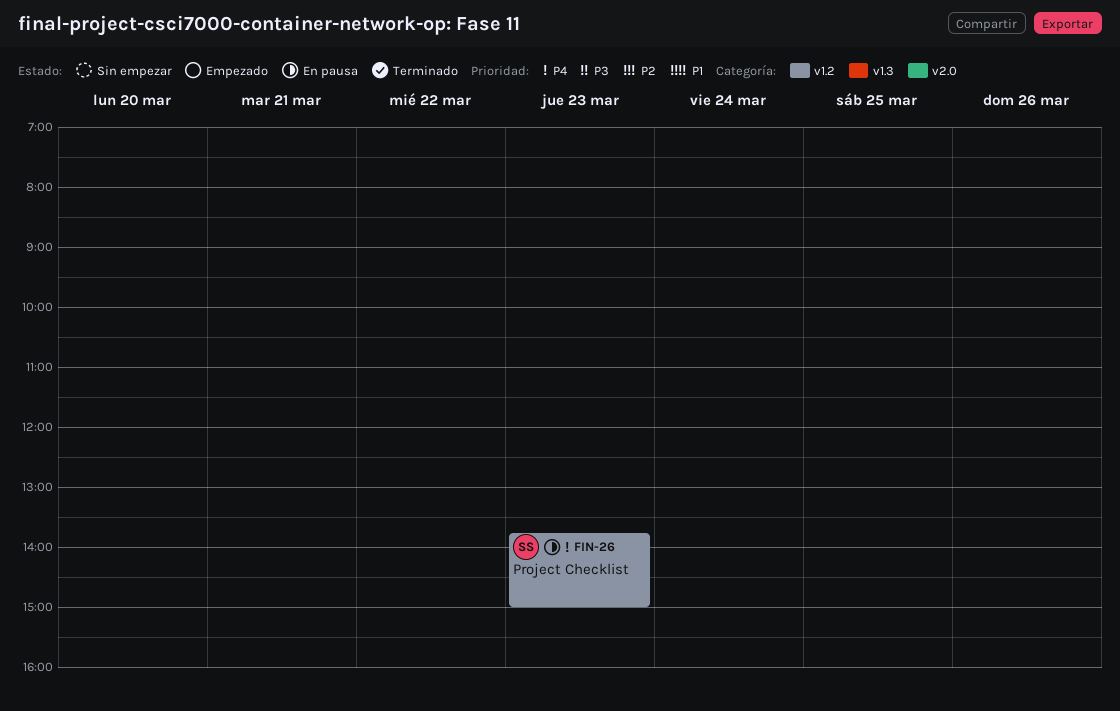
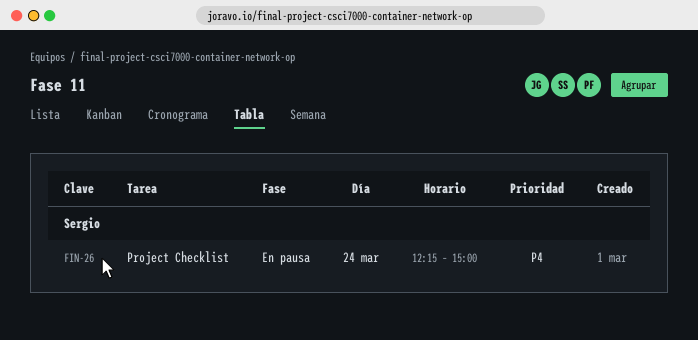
FIN-26, day: Mar 23 -> Mar 24
FIN-26, begins: 13:45 -> 12:15

